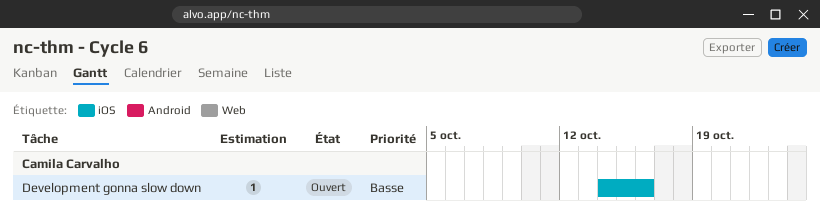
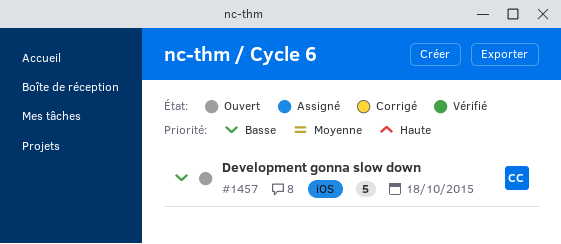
Development gonna slow down, estimate: 1 -> 5
Development gonna slow down, due: Oct 16 -> Oct 18

